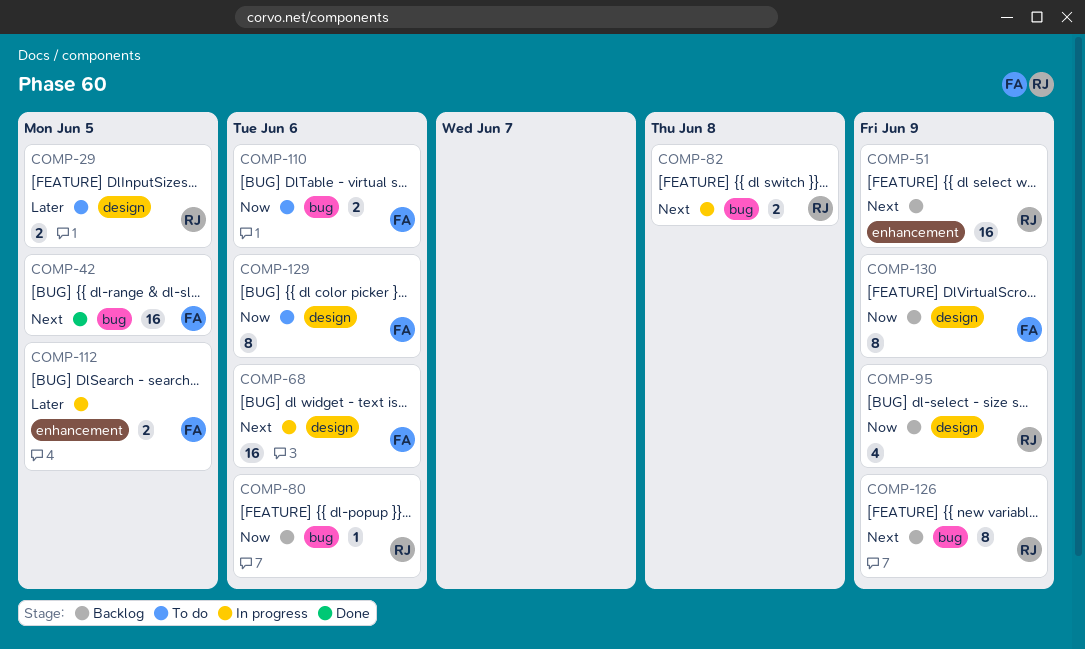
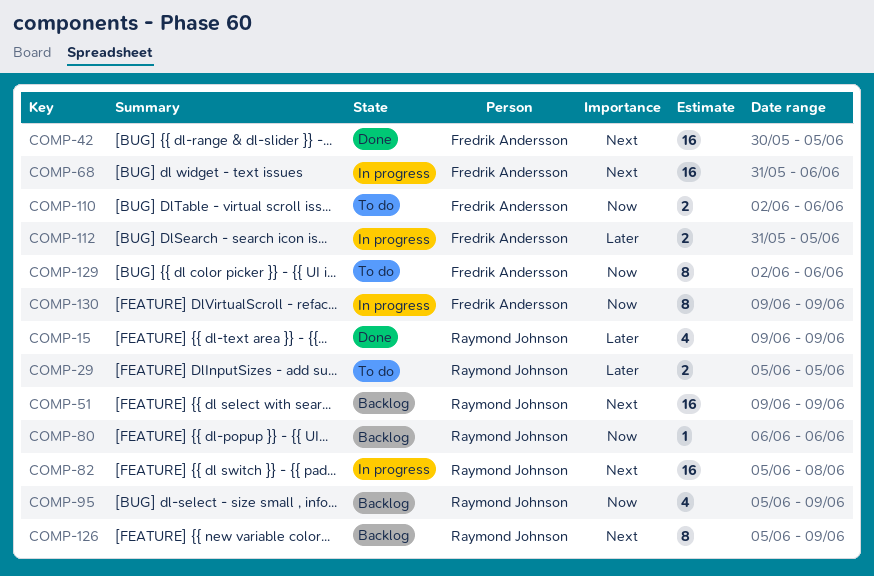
COMP-15: none -> present
COMP-82, estimate: 2 -> 16
COMP-130, status: Backlog -> In progress

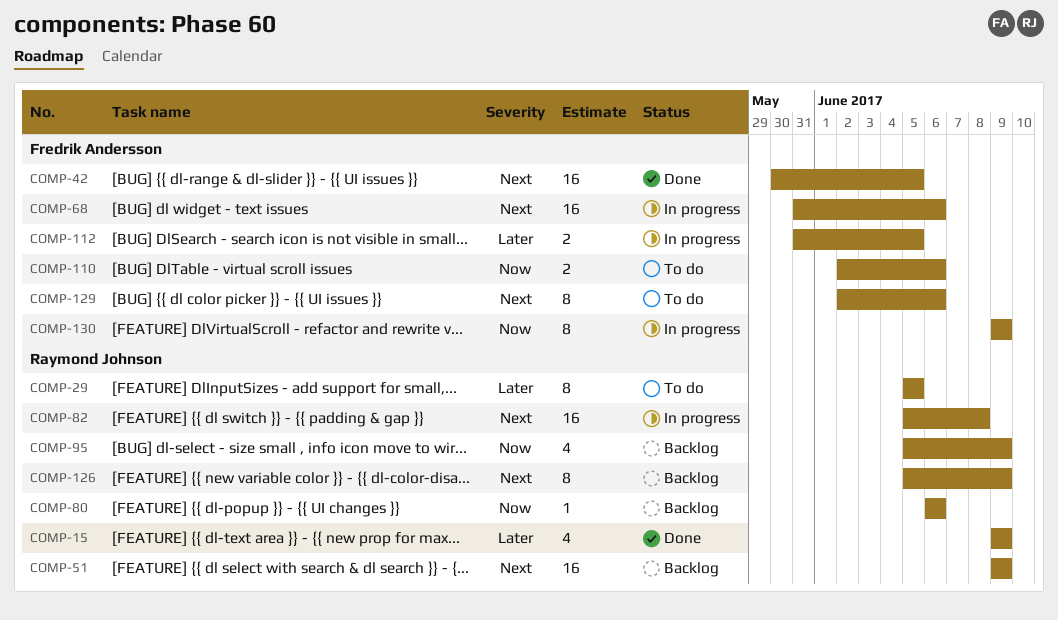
COMP-29, estimate: 2 -> 8
COMP-129, priority: Now -> Next

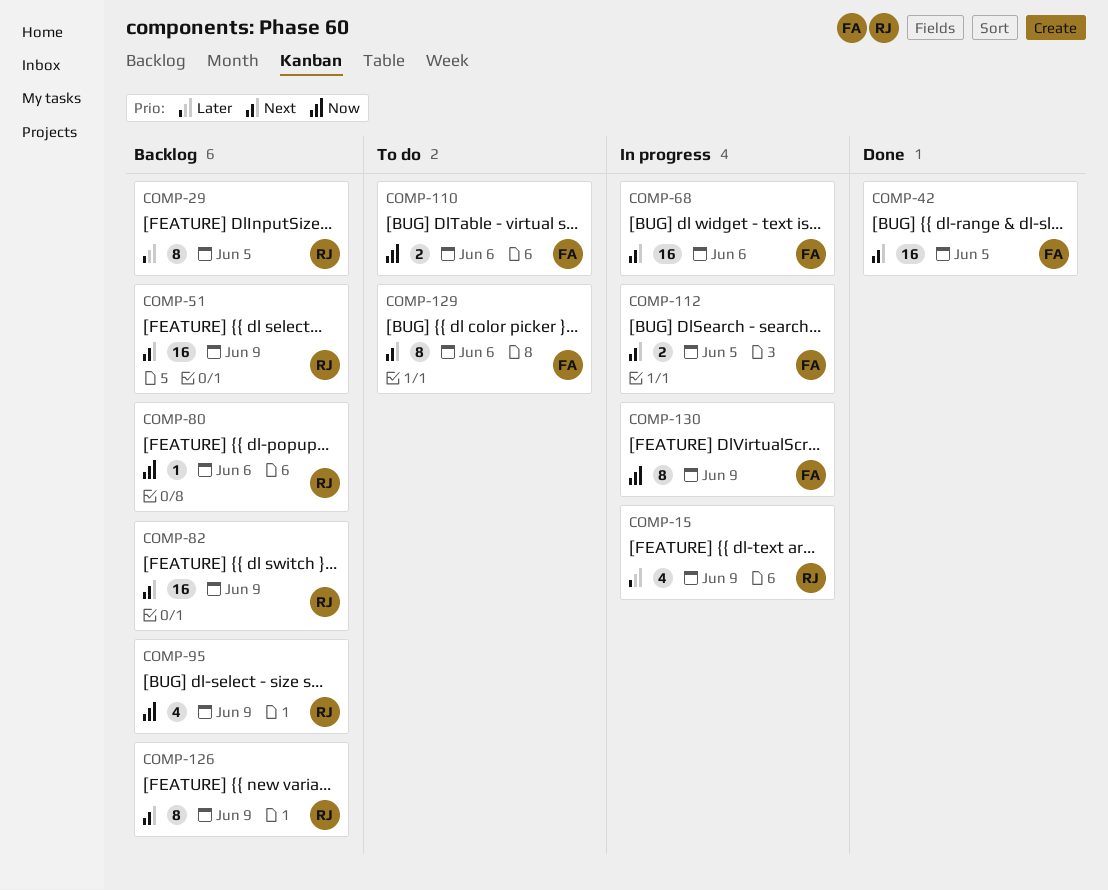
COMP-15, status: Done -> In progress
COMP-29, status: To do -> Backlog
COMP-82, status: In progress -> Backlog
COMP-82, due: Jun 8 -> Jun 9
COMP-112, priority: Later -> Next

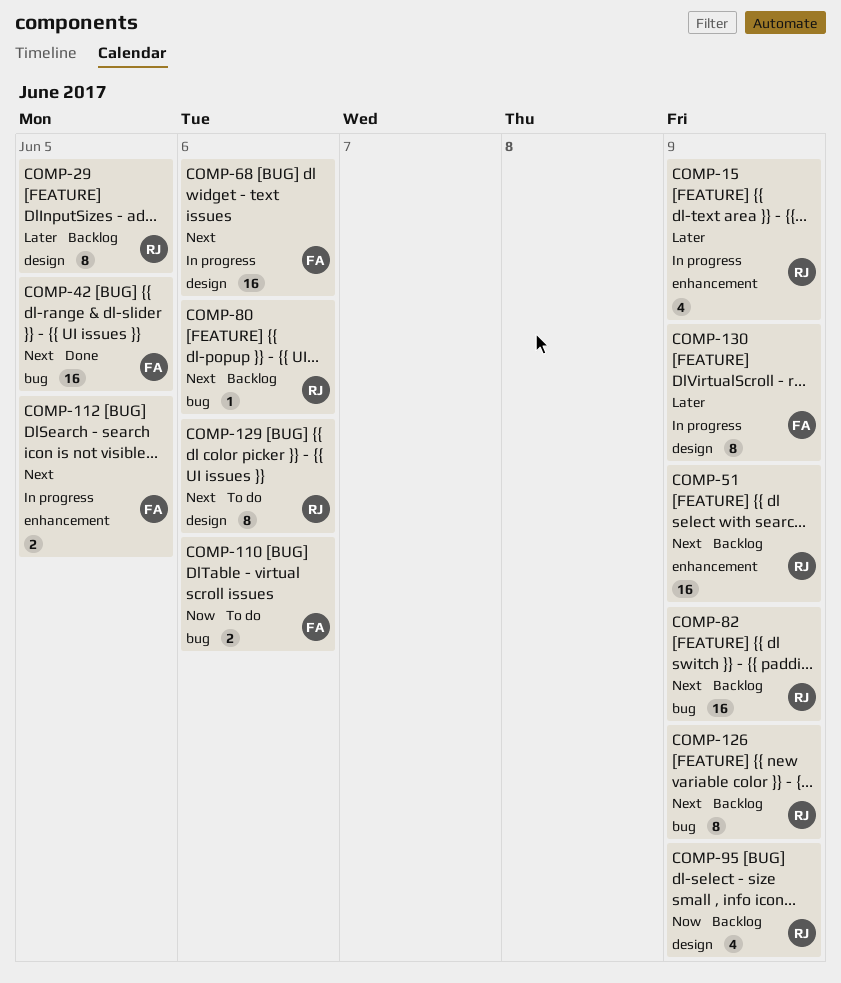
COMP-80, priority: Now -> Next
COMP-129, owner: FA -> RJ
COMP-130, priority: Now -> Later

